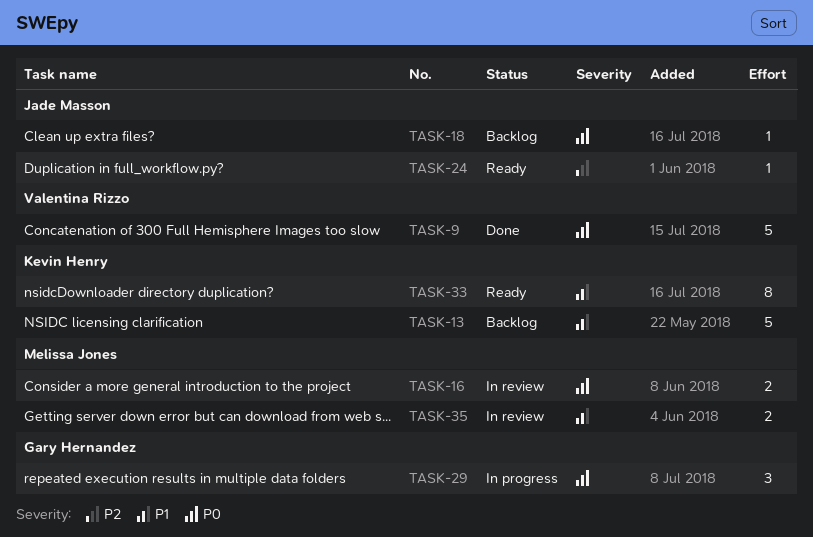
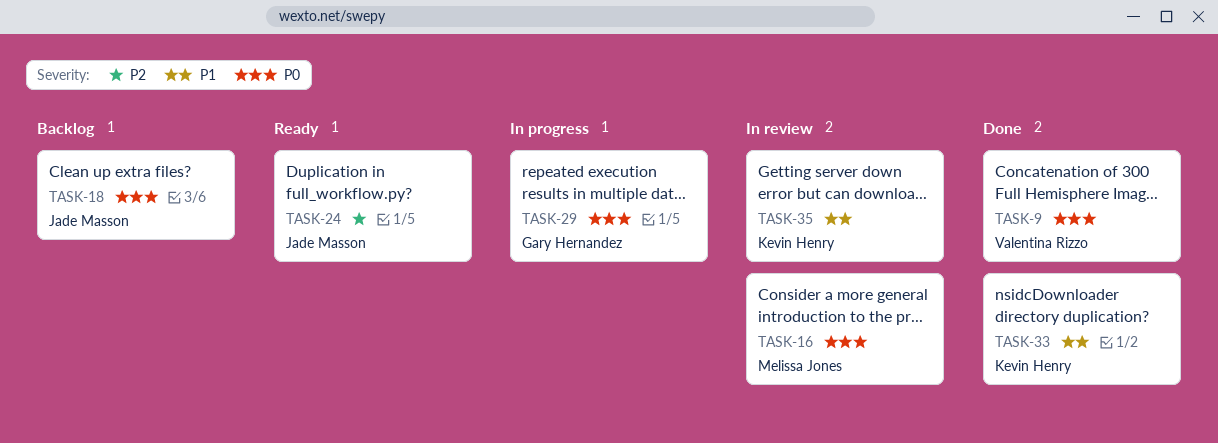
TASK-13: present -> none
TASK-33, status: Ready -> Done
TASK-35, owner: Melissa Jones -> Kevin Henry

